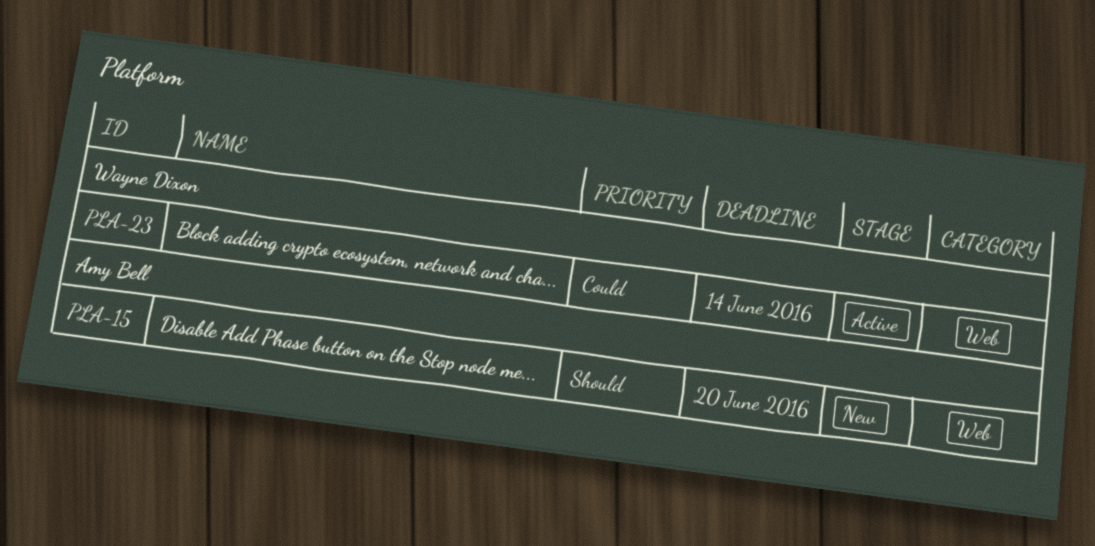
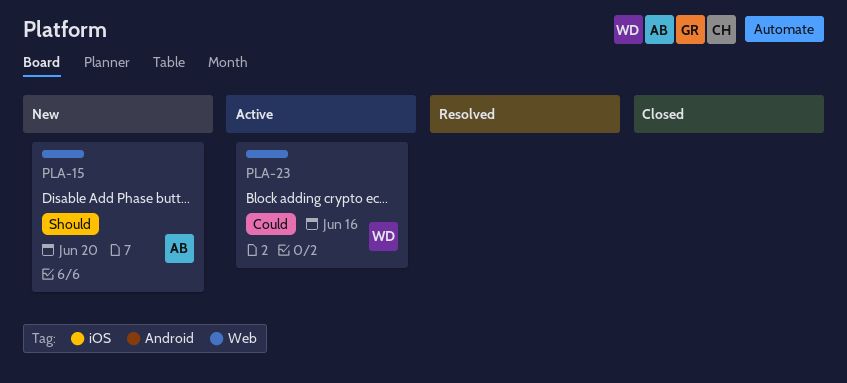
PLA-23, due: Jun 14 -> Jun 16

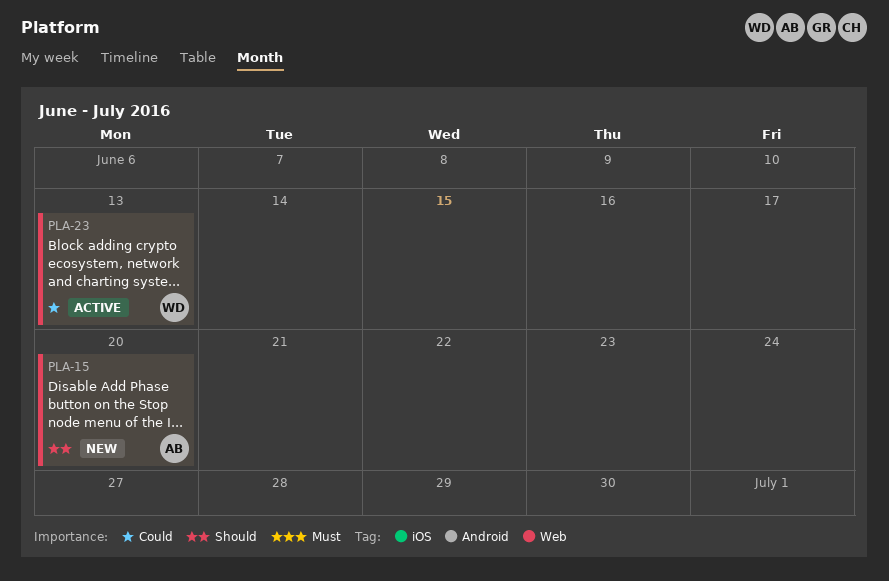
PLA-23, due: Jun 16 -> Jun 13

